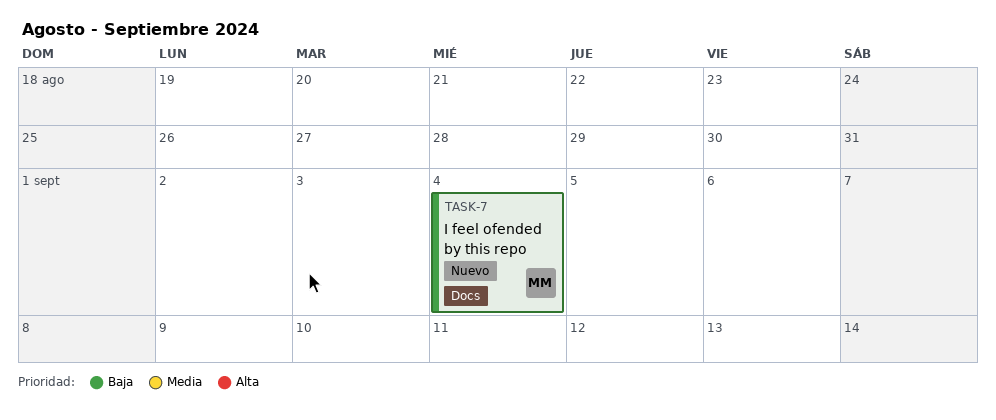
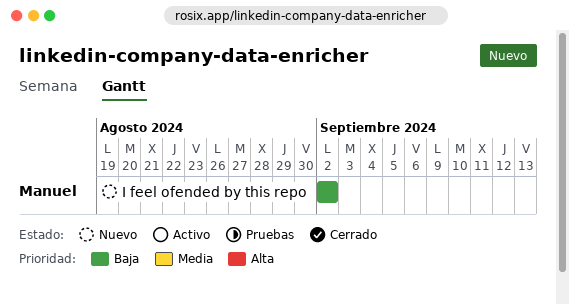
I feel ofended by this repo, due: Sep 4 -> Sep 2

